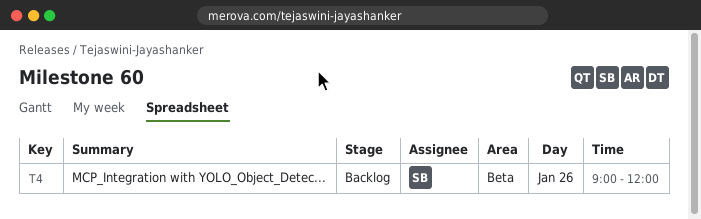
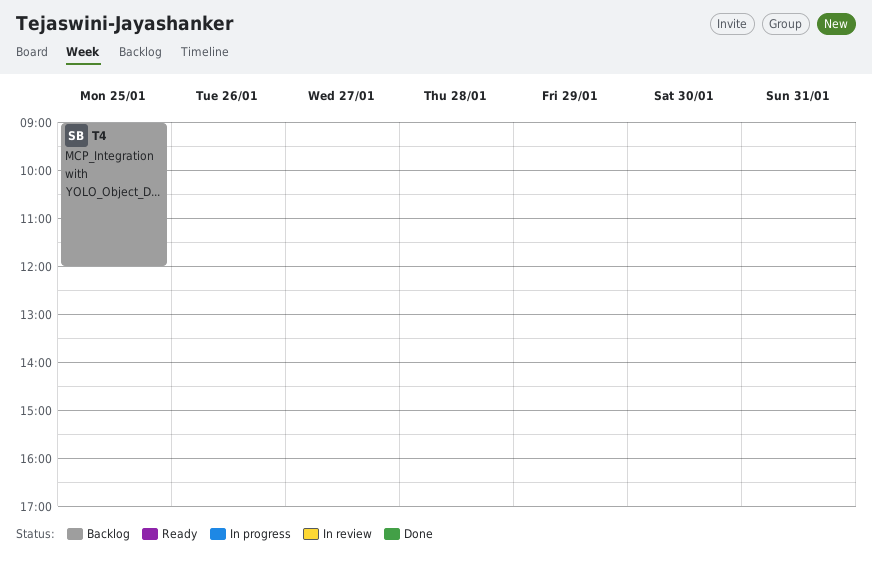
T4, day: Jan 26 -> Jan 25

